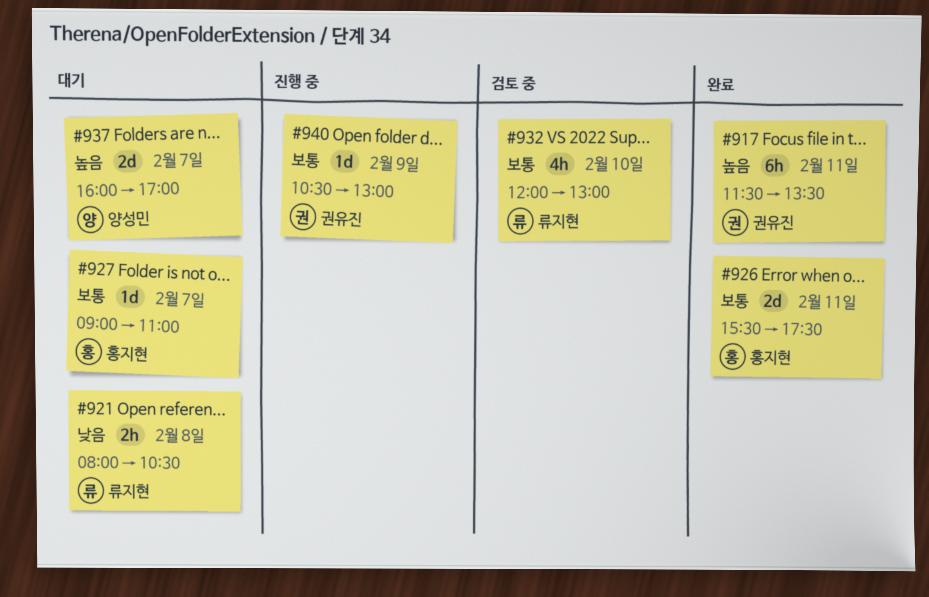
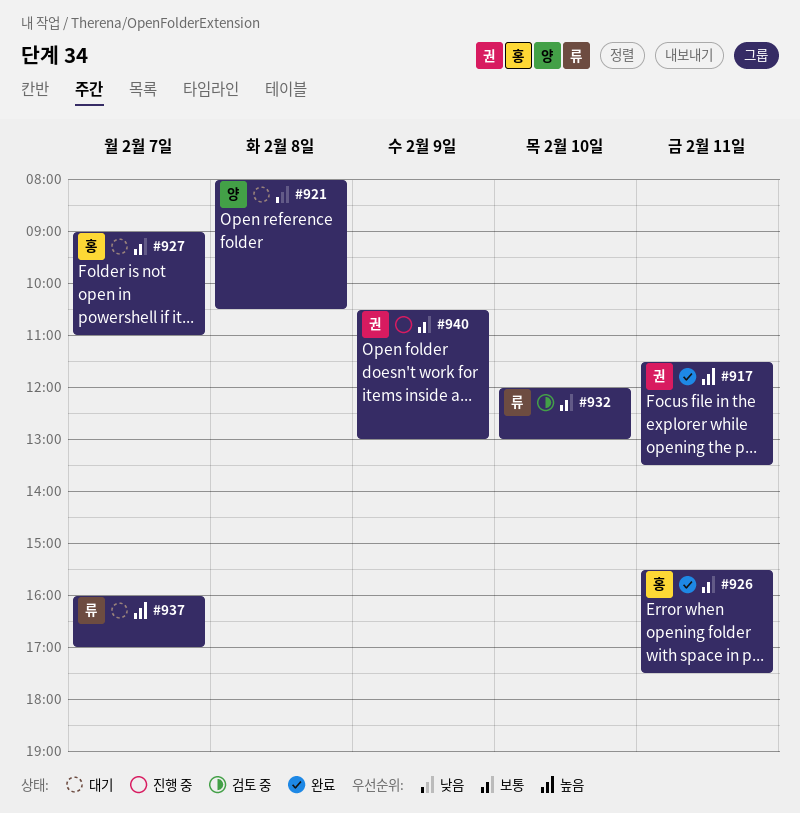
#921, owner: 류지현 -> 양성민
#937, owner: 양성민 -> 류지현

